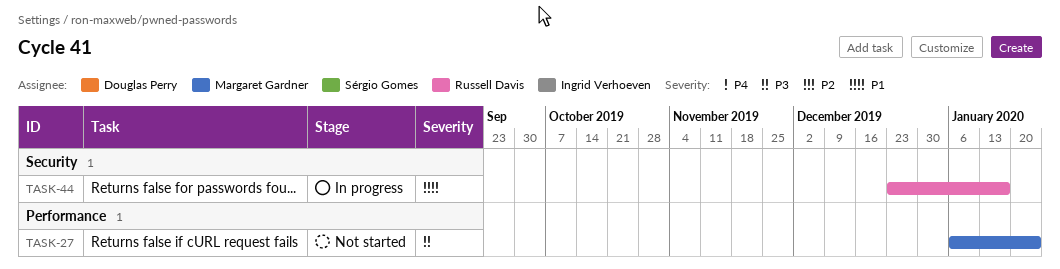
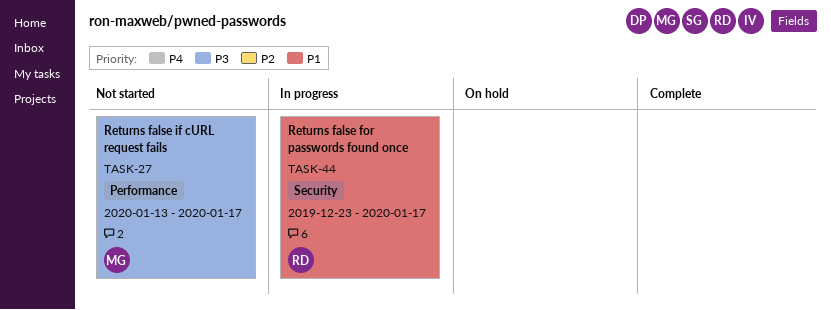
TASK-27, start: Jan 6 -> Jan 13
TASK-27, due: Jan 24 -> Jan 17

